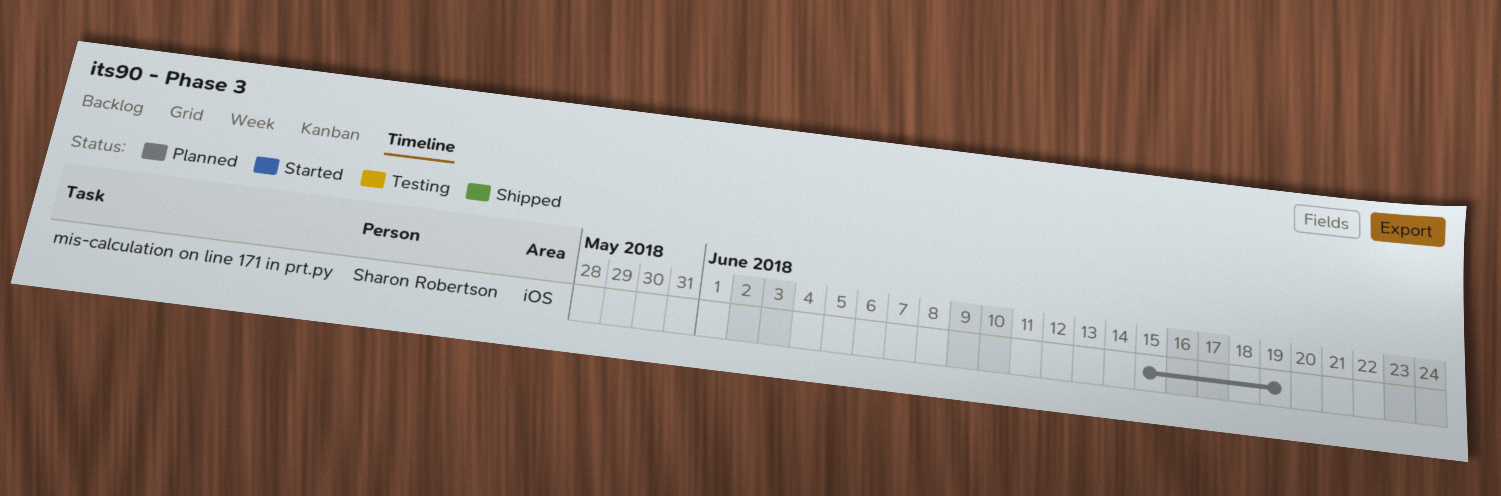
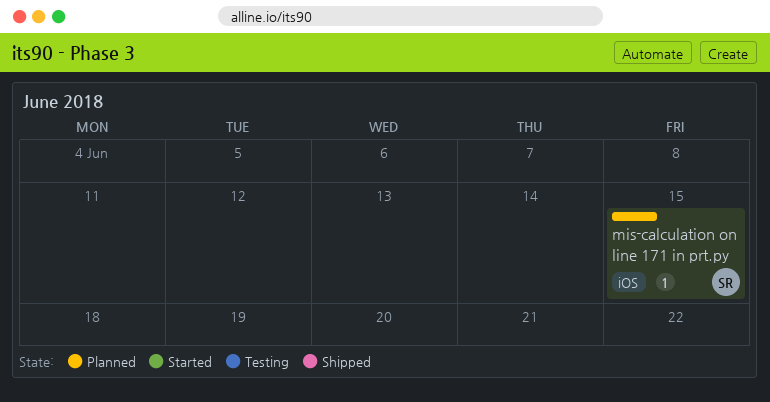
mis-calculation on line 171 in prt.py, due: Jun 19 -> Jun 15

